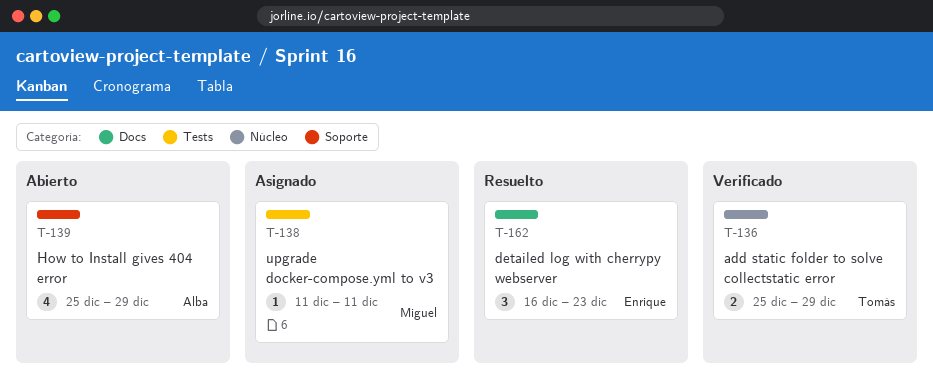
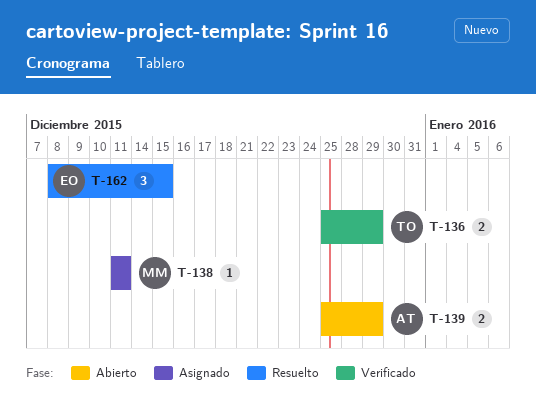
T-139, estimate: 4 -> 2
T-162, start: Dec 16 -> Dec 8
T-162, due: Dec 23 -> Dec 15

